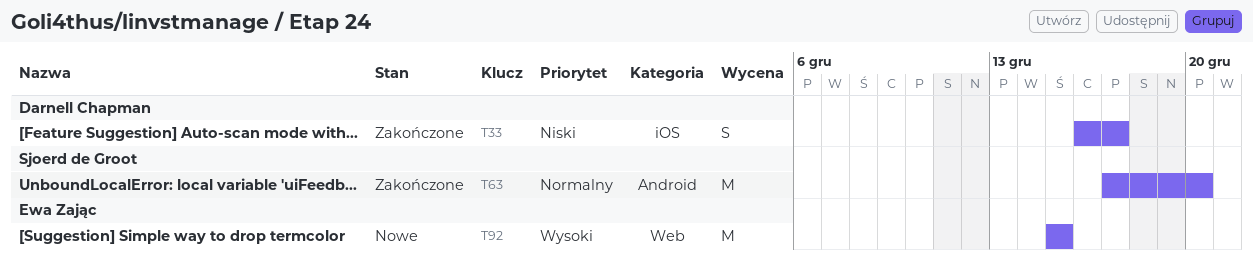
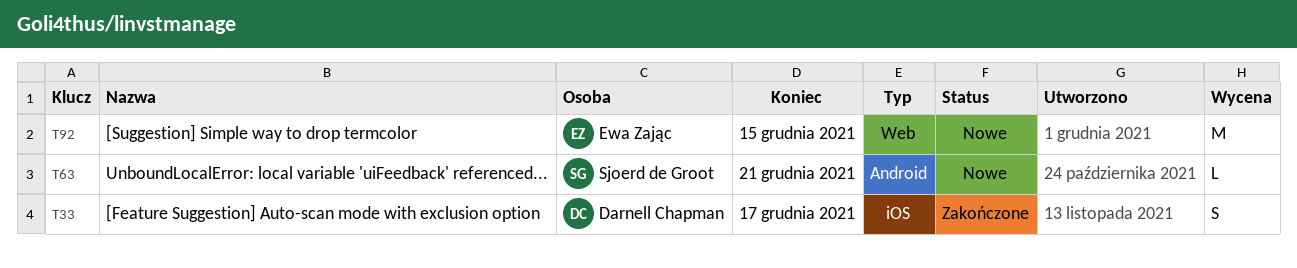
T63, status: Zakończone -> Nowe
T63, estimate: M -> L
T63, due: Dec 20 -> Dec 21

